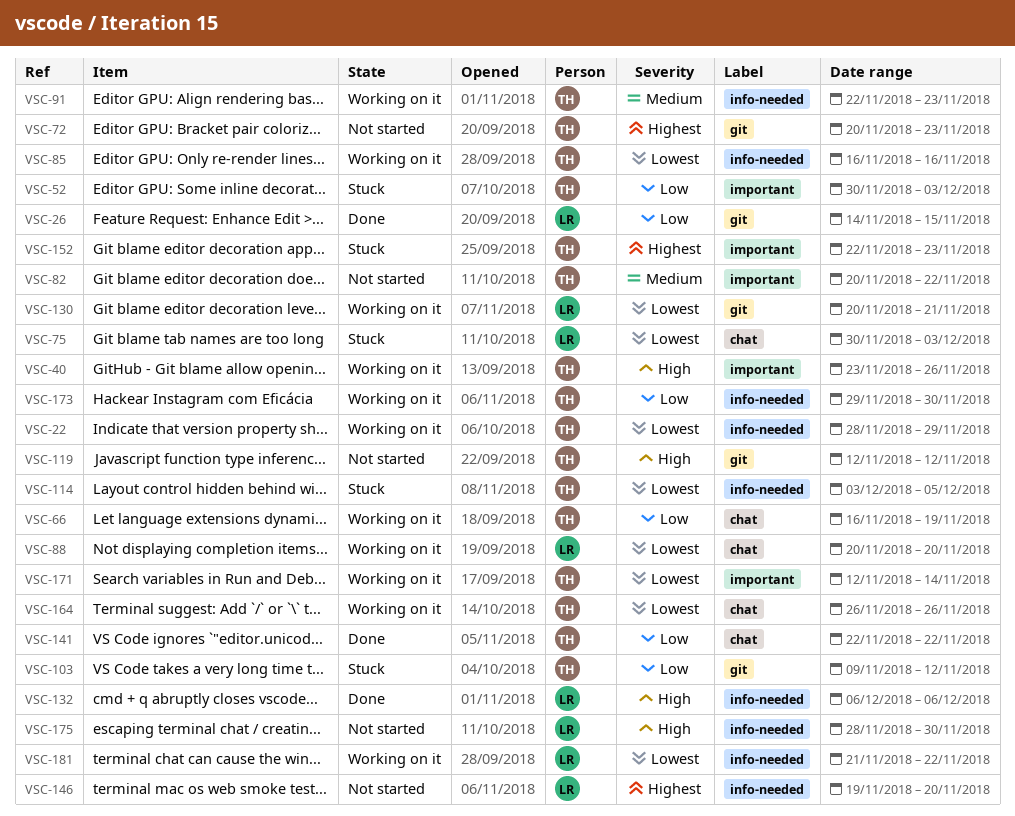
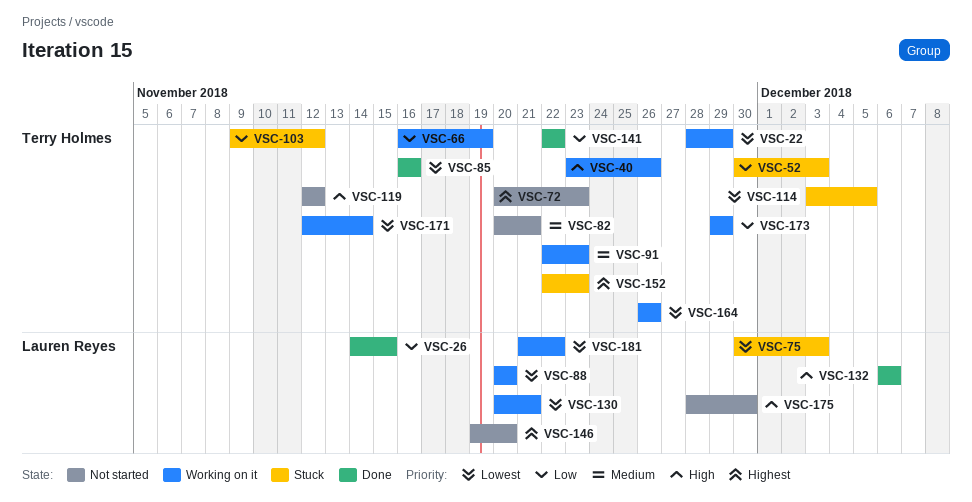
VSC-82, due: Nov 22 -> Nov 21
VSC-85, status: Working on it -> Done
VSC-173, due: Nov 30 -> Nov 29

